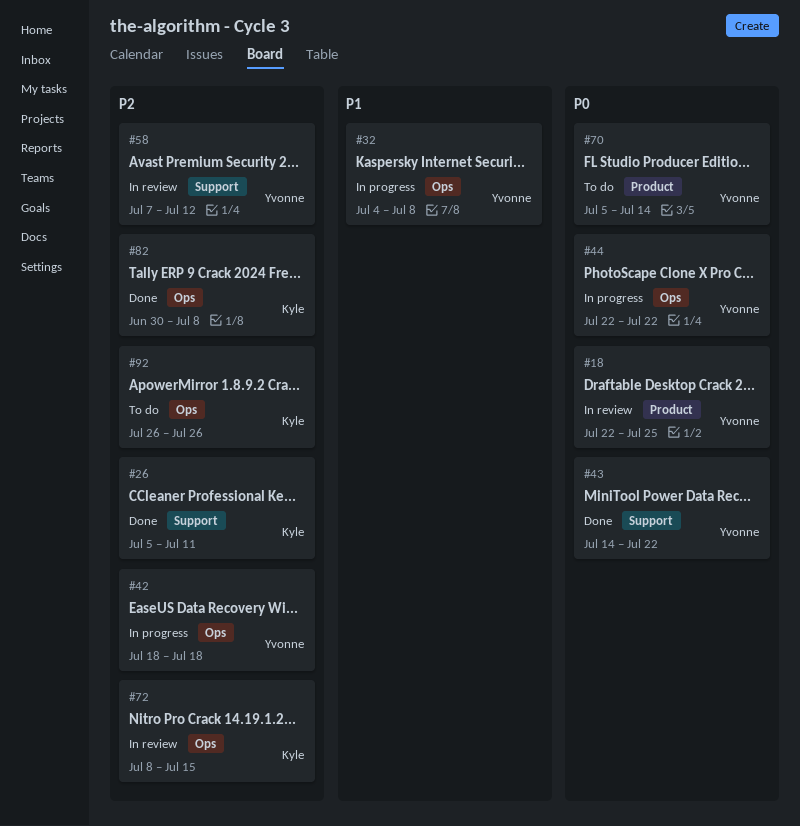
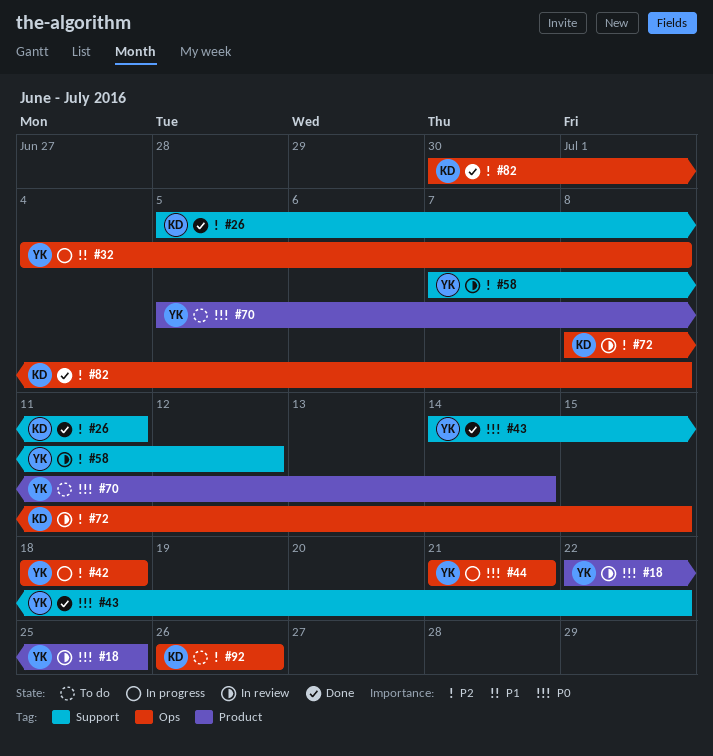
#44, start: Jul 22 -> Jul 21
#44, due: Jul 22 -> Jul 21

